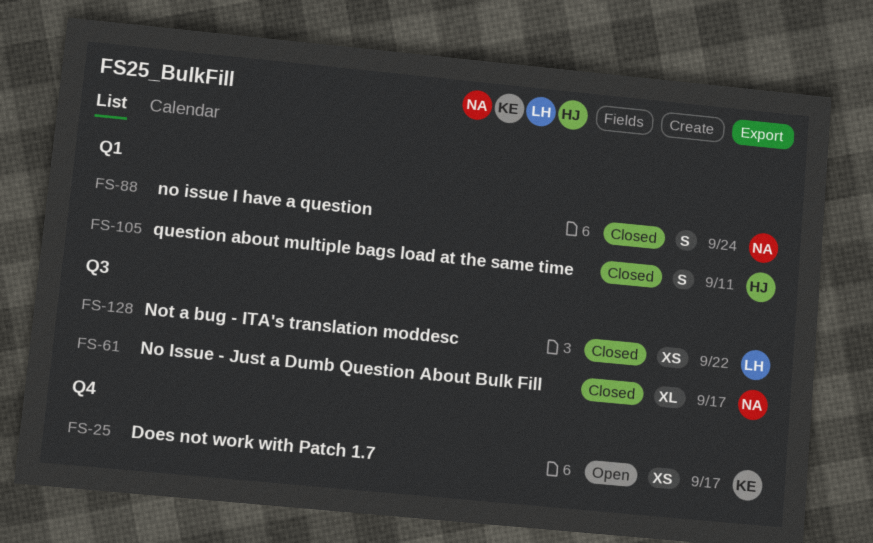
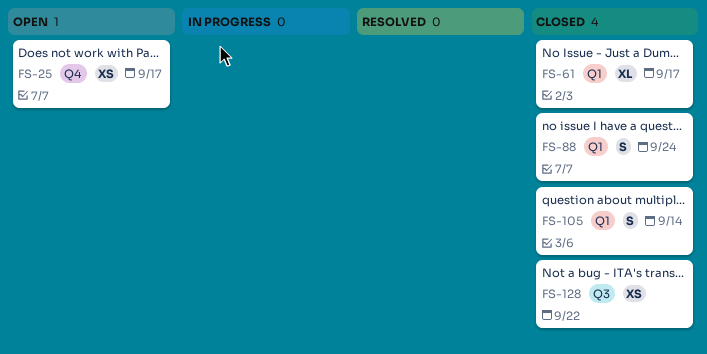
FS-61, label: Q3 -> Q1
FS-105, due: Sep 11 -> Sep 14

